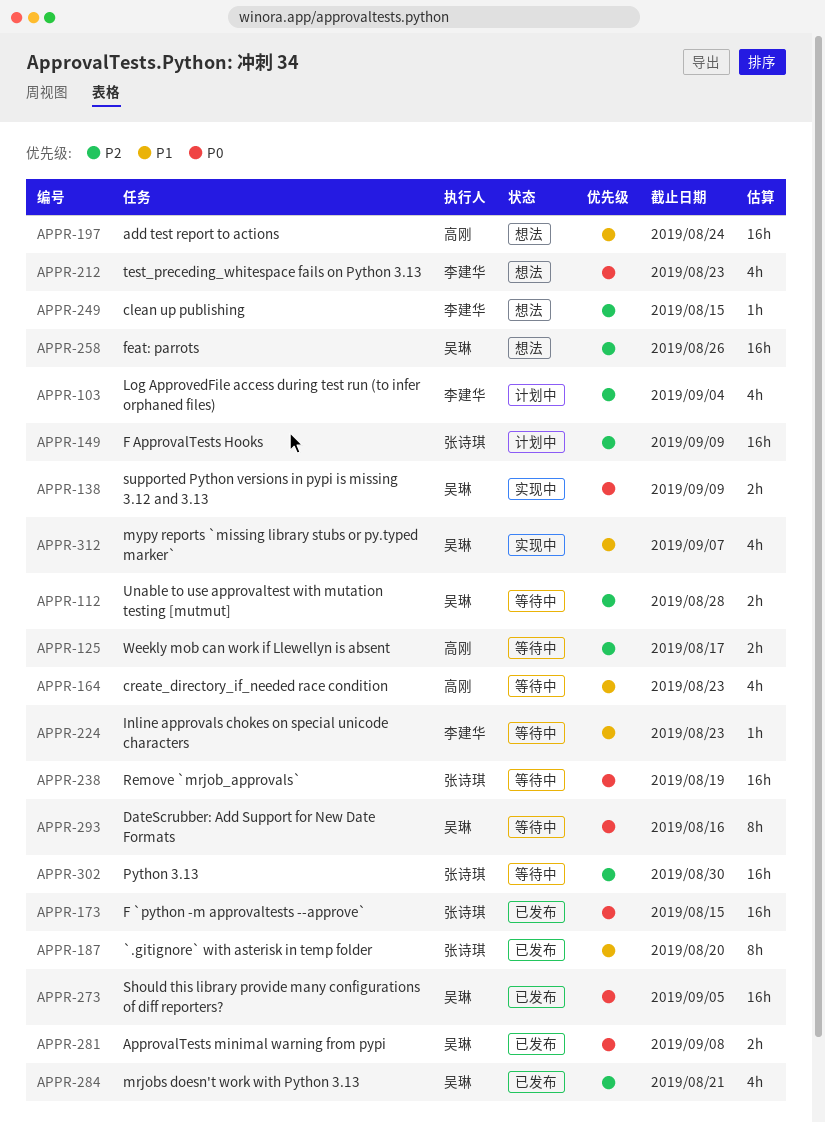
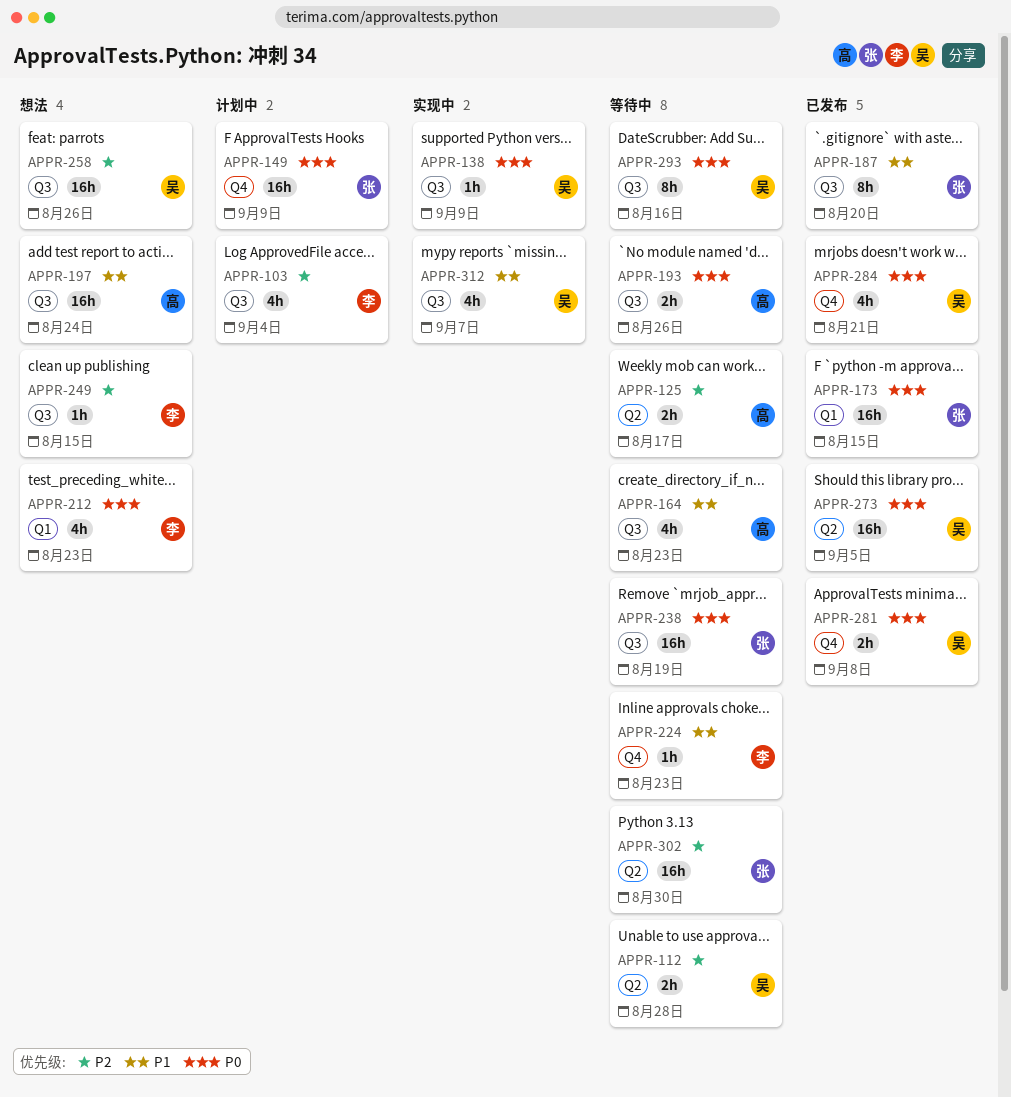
APPR-138, estimate: 2h -> 1h
APPR-149, priority: P2 -> P0
APPR-193: none -> present
APPR-284, priority: P2 -> P0

